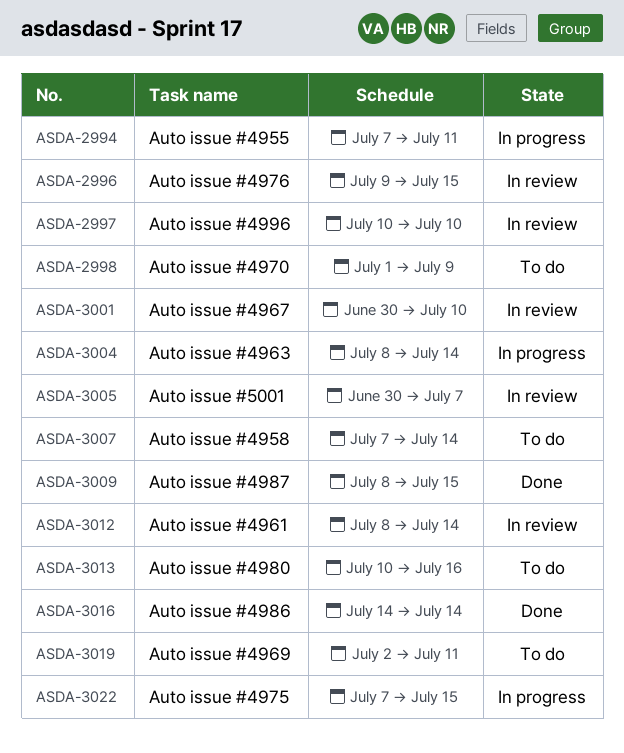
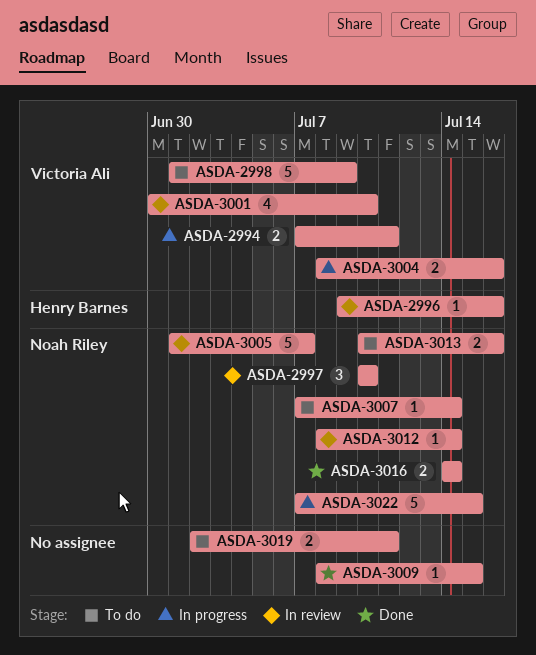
ASDA-2996, due: Jul 15 -> Jul 16
ASDA-3004, due: Jul 14 -> Jul 16
ASDA-3005, start: Jun 30 -> Jul 1

